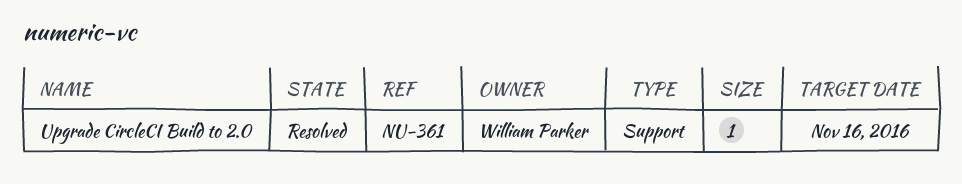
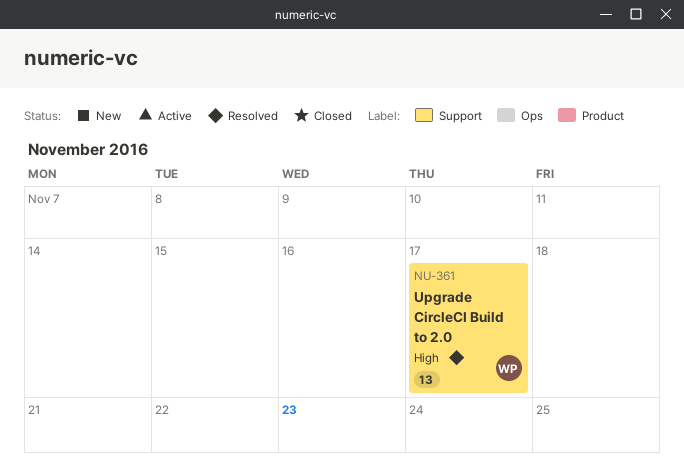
NU-361, estimate: 1 -> 13
NU-361, due: Nov 16 -> Nov 17

